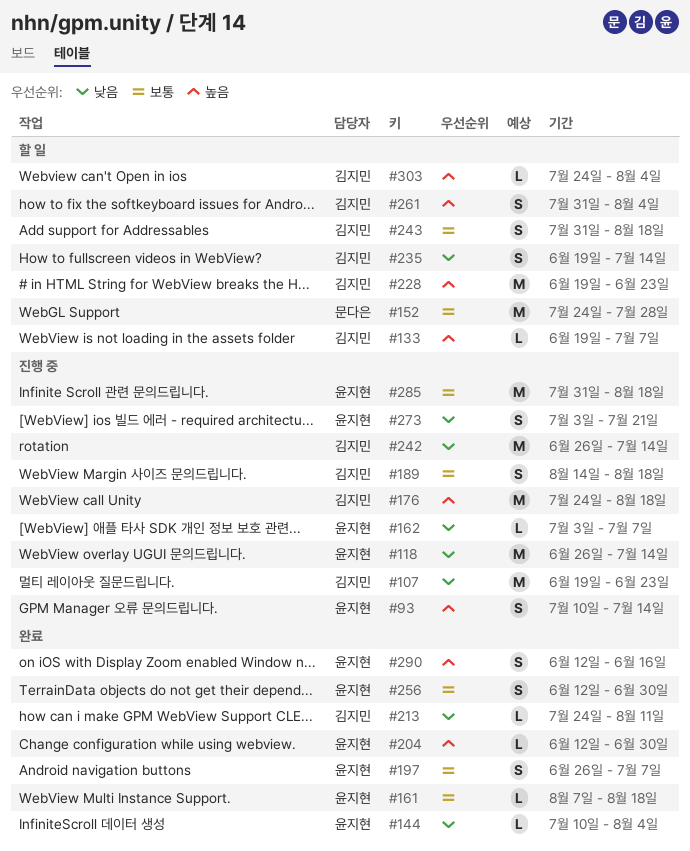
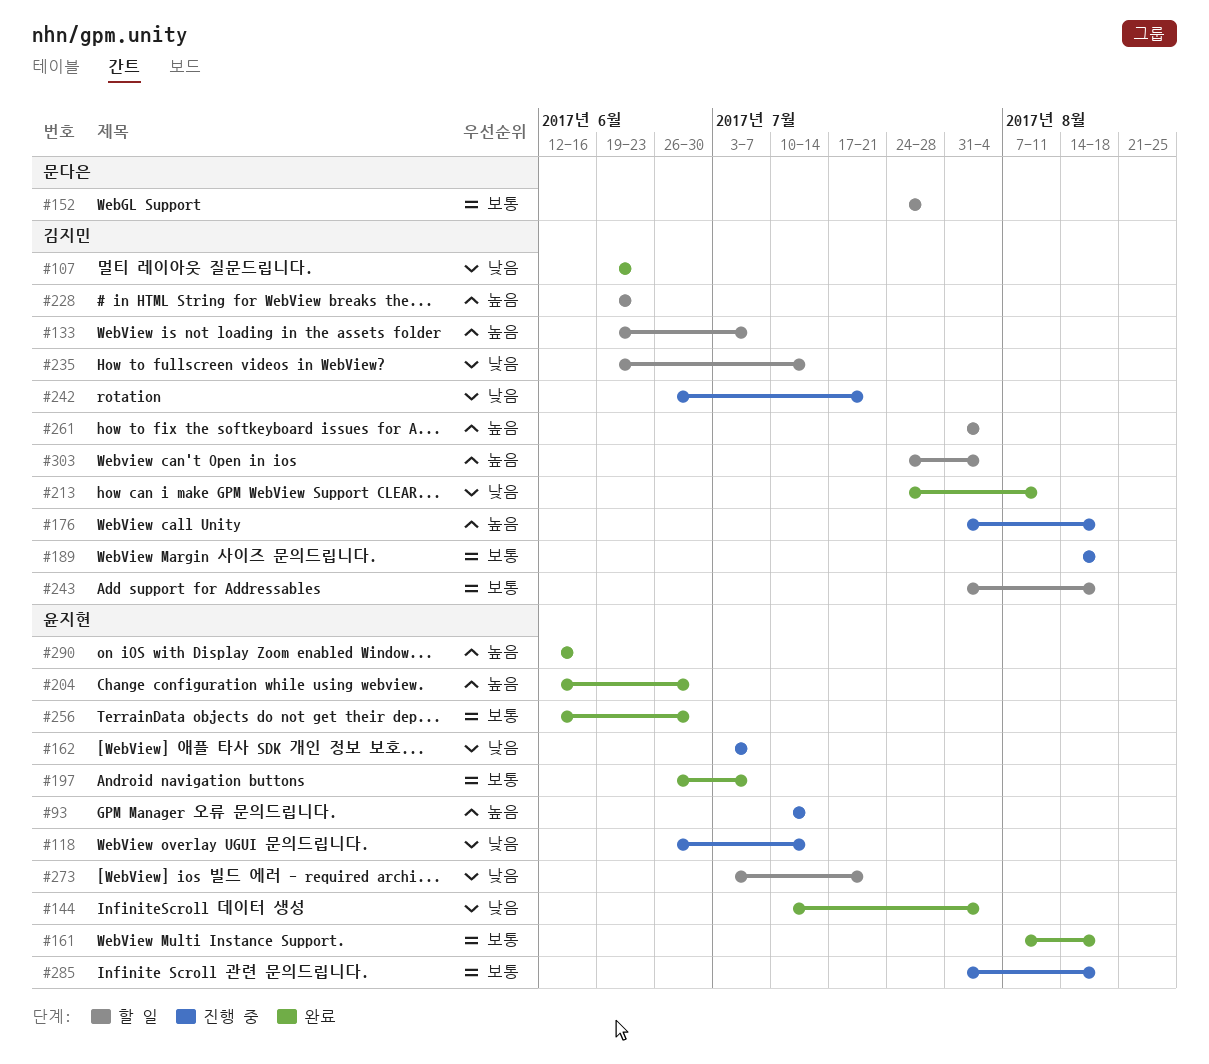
#107, status: 진행 중 -> 완료
#176, start: Jul 24 -> Jul 31
#242, due: Jul 14 -> Jul 21
#273, status: 진행 중 -> 할 일

